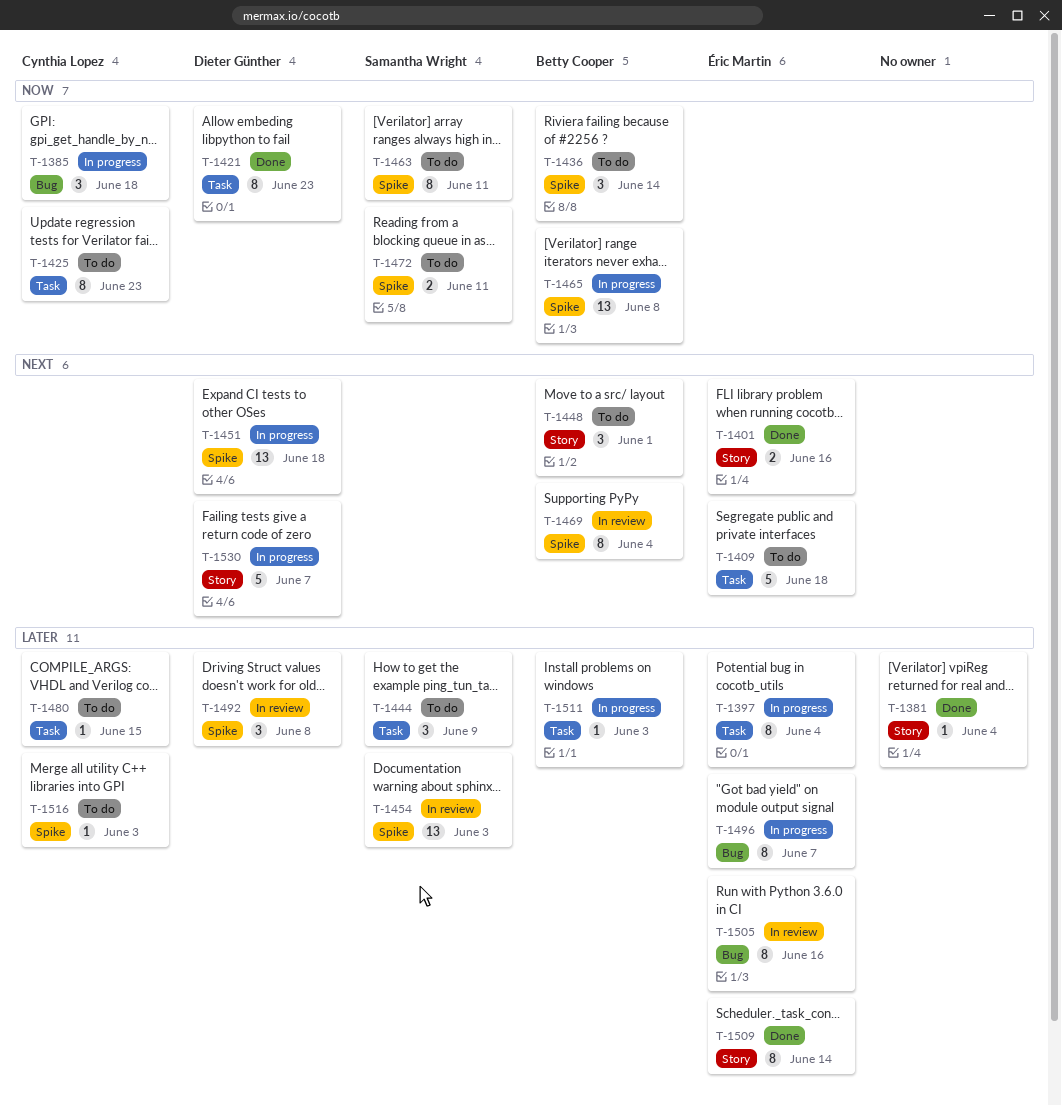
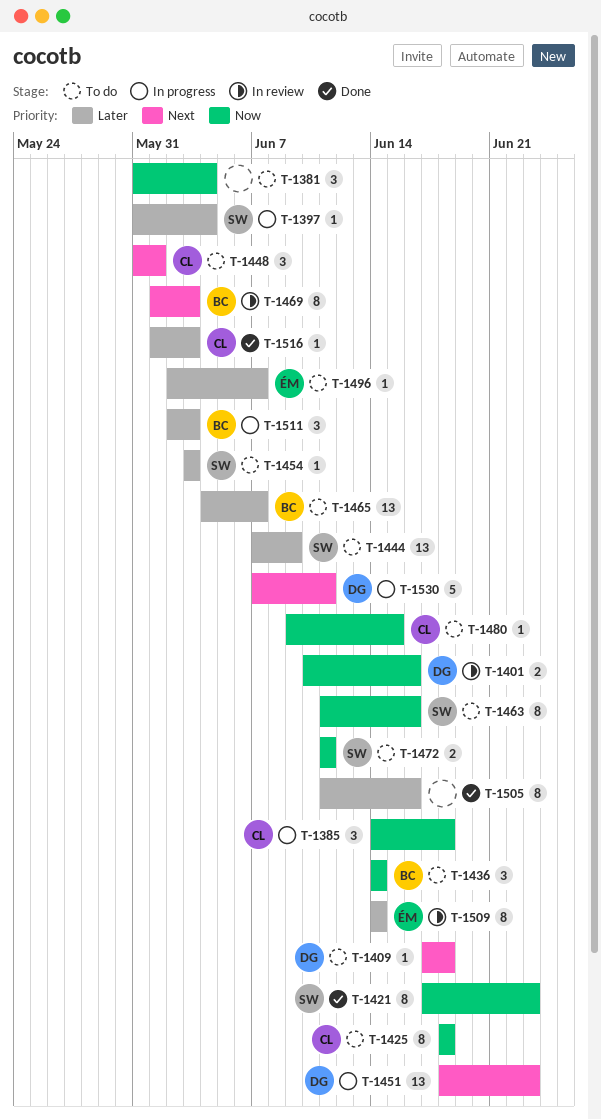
T-1381, status: Done -> To do
T-1381, priority: Later -> Now
T-1381, estimate: 1 -> 3
T-1397, owner: Éric Martin -> Samantha Wright
T-1397, estimate: 8 -> 1
T-1401, status: Done -> In review
T-1401, owner: Éric Martin -> Dieter Günther
T-1401, priority: Next -> Now
T-1409, owner: Éric Martin -> Dieter Günther
T-1409, estimate: 5 -> 1
T-1421, owner: Dieter Günther -> Samantha Wright
T-1425, due: Jun 23 -> Jun 18
T-1444, estimate: 3 -> 13
T-1448, owner: Betty Cooper -> Cynthia Lopez
T-1451, due: Jun 18 -> Jun 23
T-1454, status: In review -> To do
T-1454, estimate: 13 -> 1
T-1463, due: Jun 11 -> Jun 16
T-1465, status: In progress -> To do
T-1465, priority: Now -> Later
T-1465, due: Jun 8 -> Jun 7
T-1469, due: Jun 4 -> Jun 3
T-1480, priority: Later -> Now
T-1492: present -> none
T-1496, status: In progress -> To do
T-1496, estimate: 8 -> 1
T-1505, status: In review -> Done
T-1505, owner: Éric Martin -> none
T-1509, status: Done -> In review
T-1511, estimate: 1 -> 3
T-1516, status: To do -> Done
T-1530, due: Jun 7 -> Jun 11

